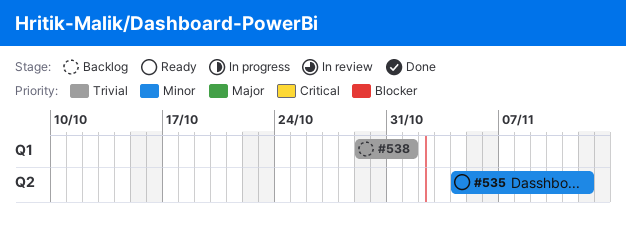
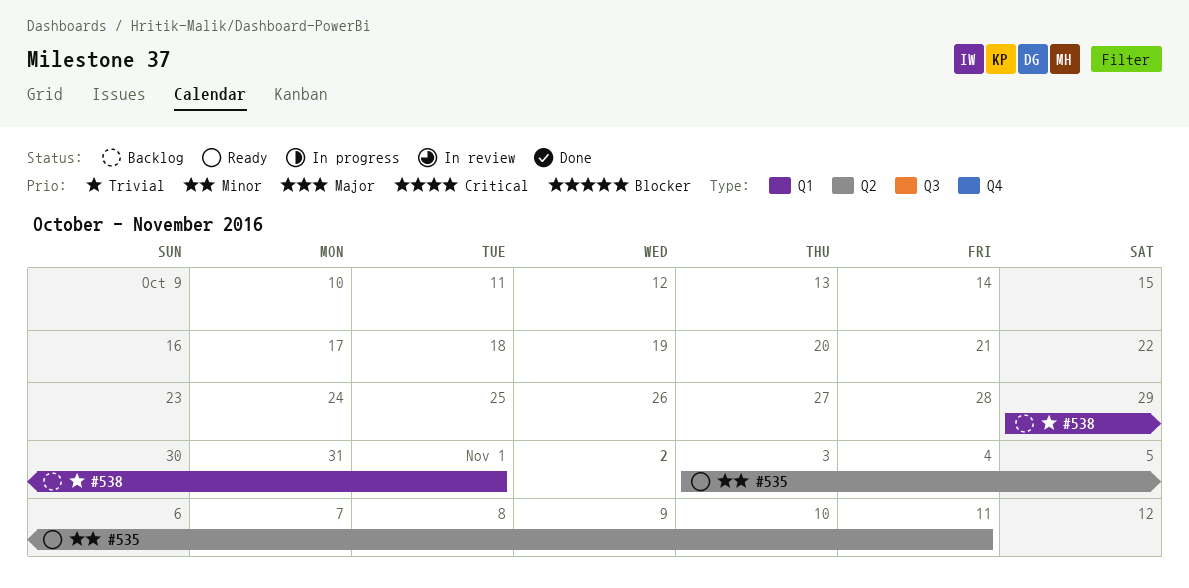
#535, start: Nov 4 -> Nov 3
#535, due: Nov 12 -> Nov 11

